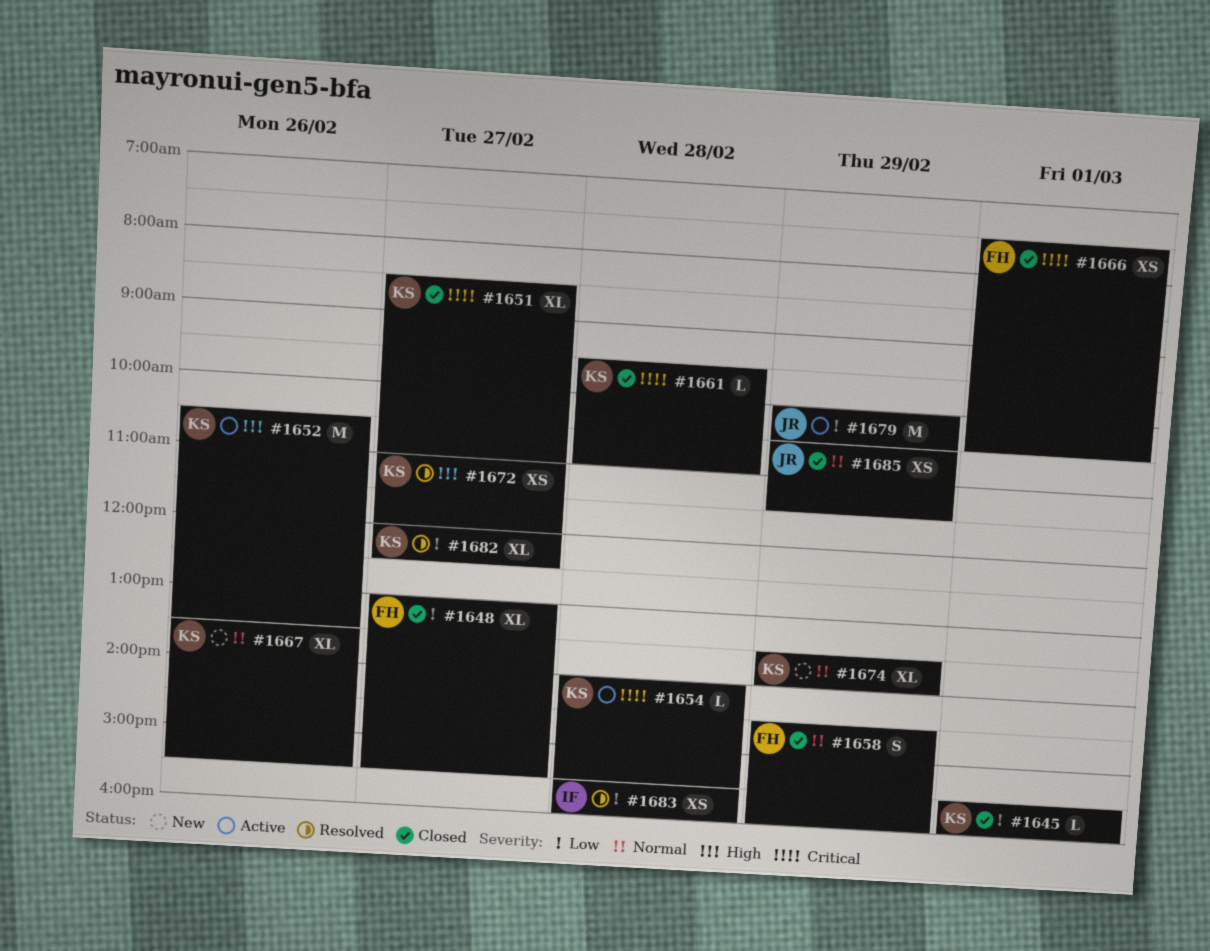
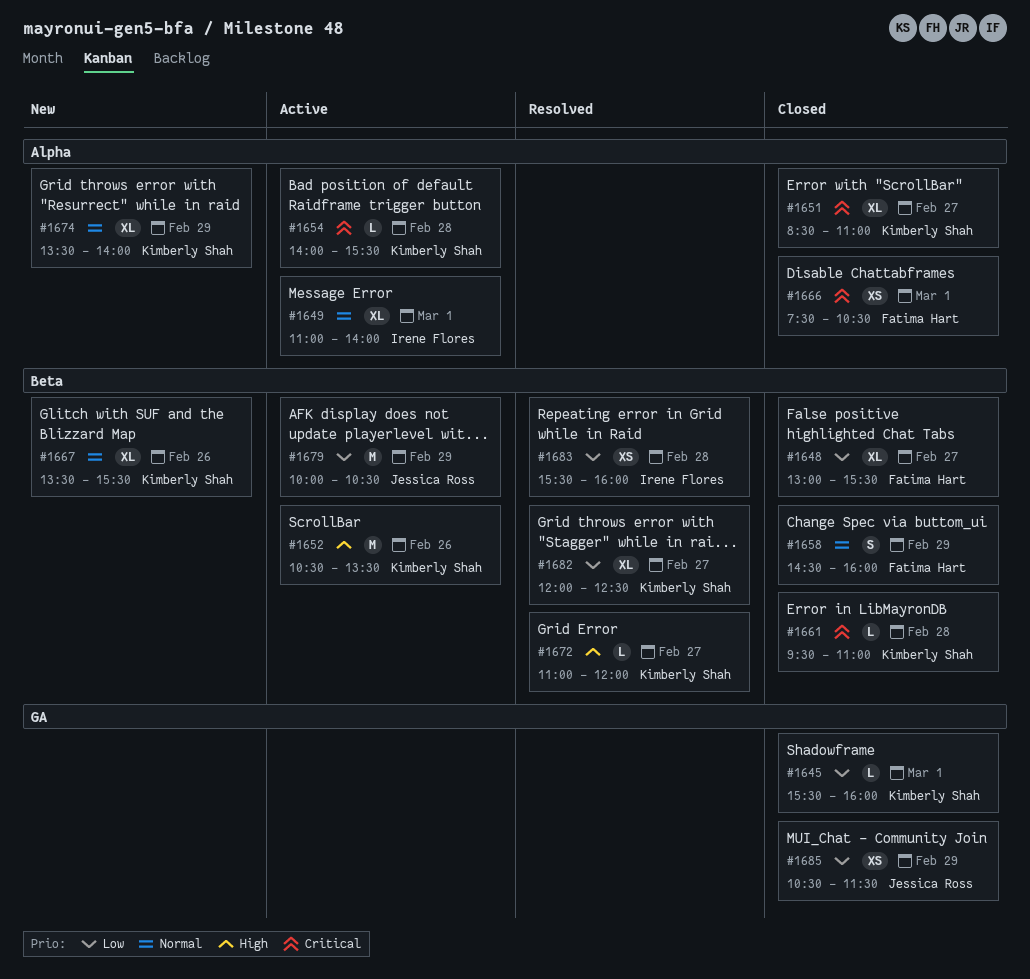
#1649: none -> present
#1672, estimate: XS -> L
#1685, priority: Normal -> Low

